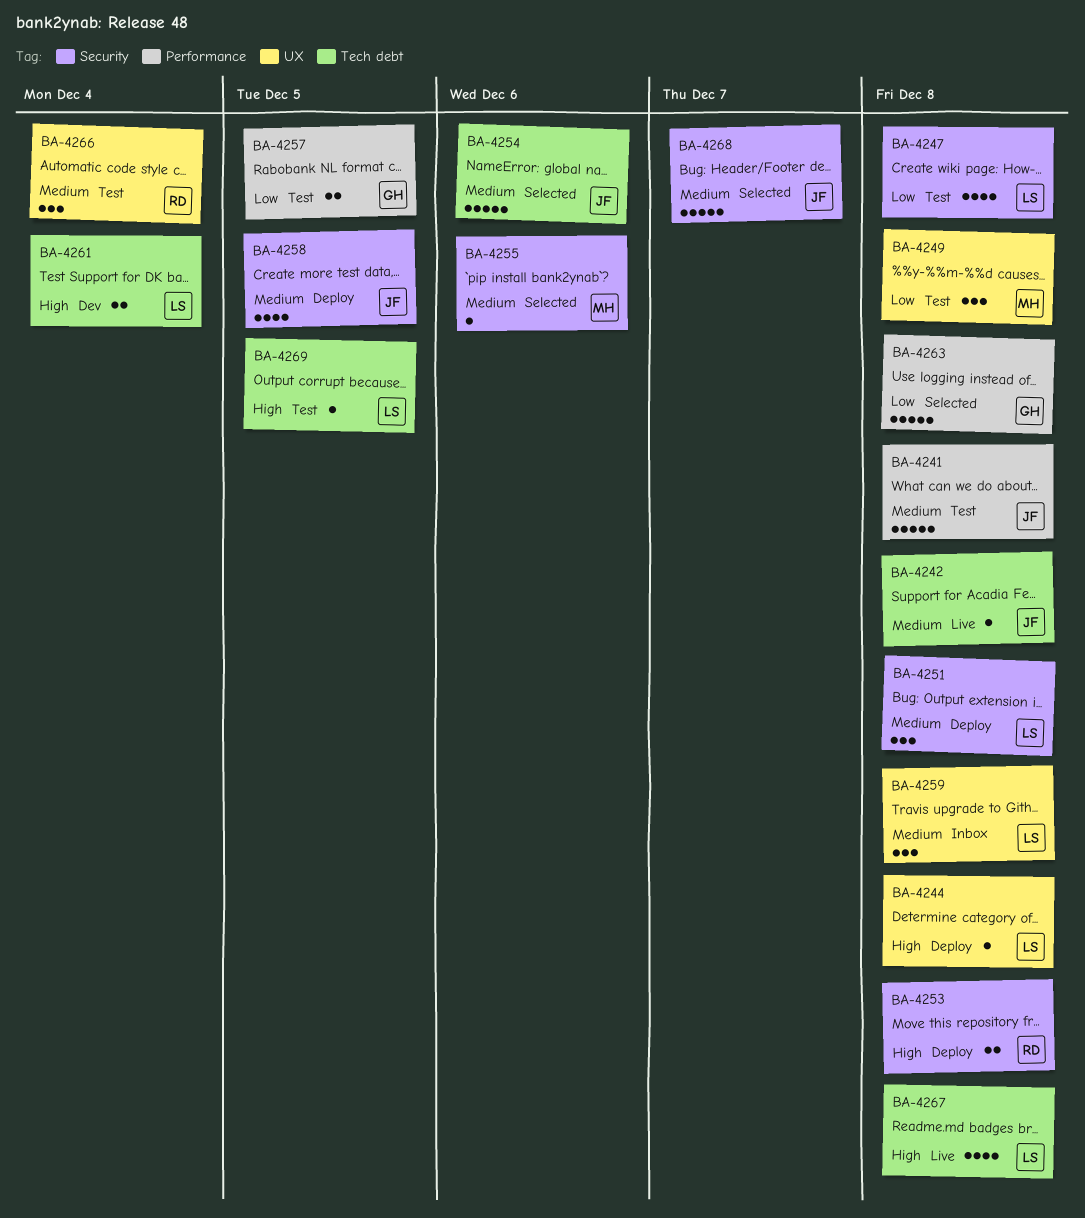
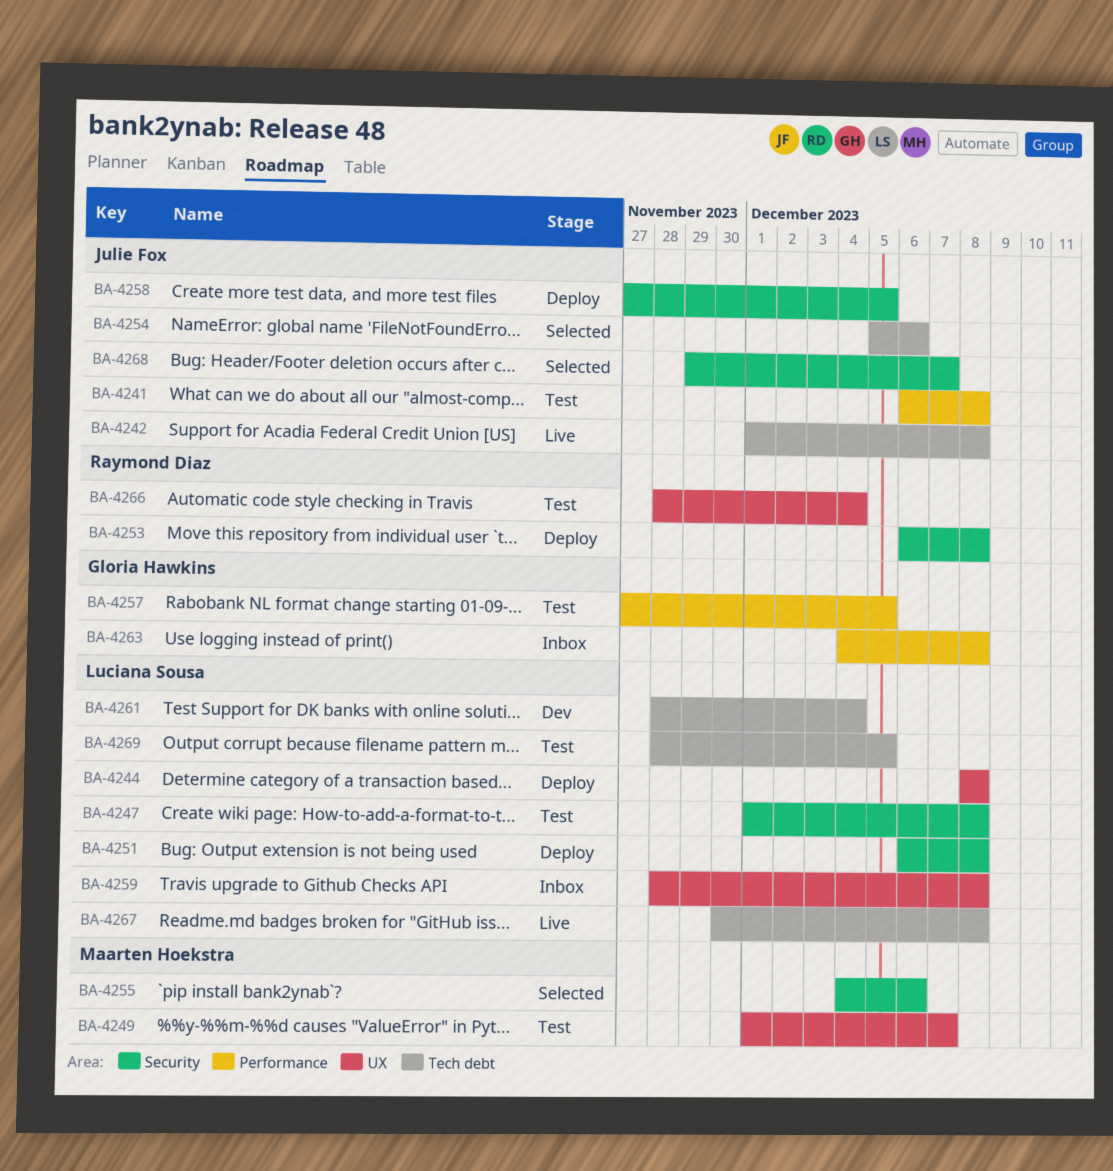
BA-4249, due: Dec 8 -> Dec 7
BA-4263, status: Selected -> Inbox

